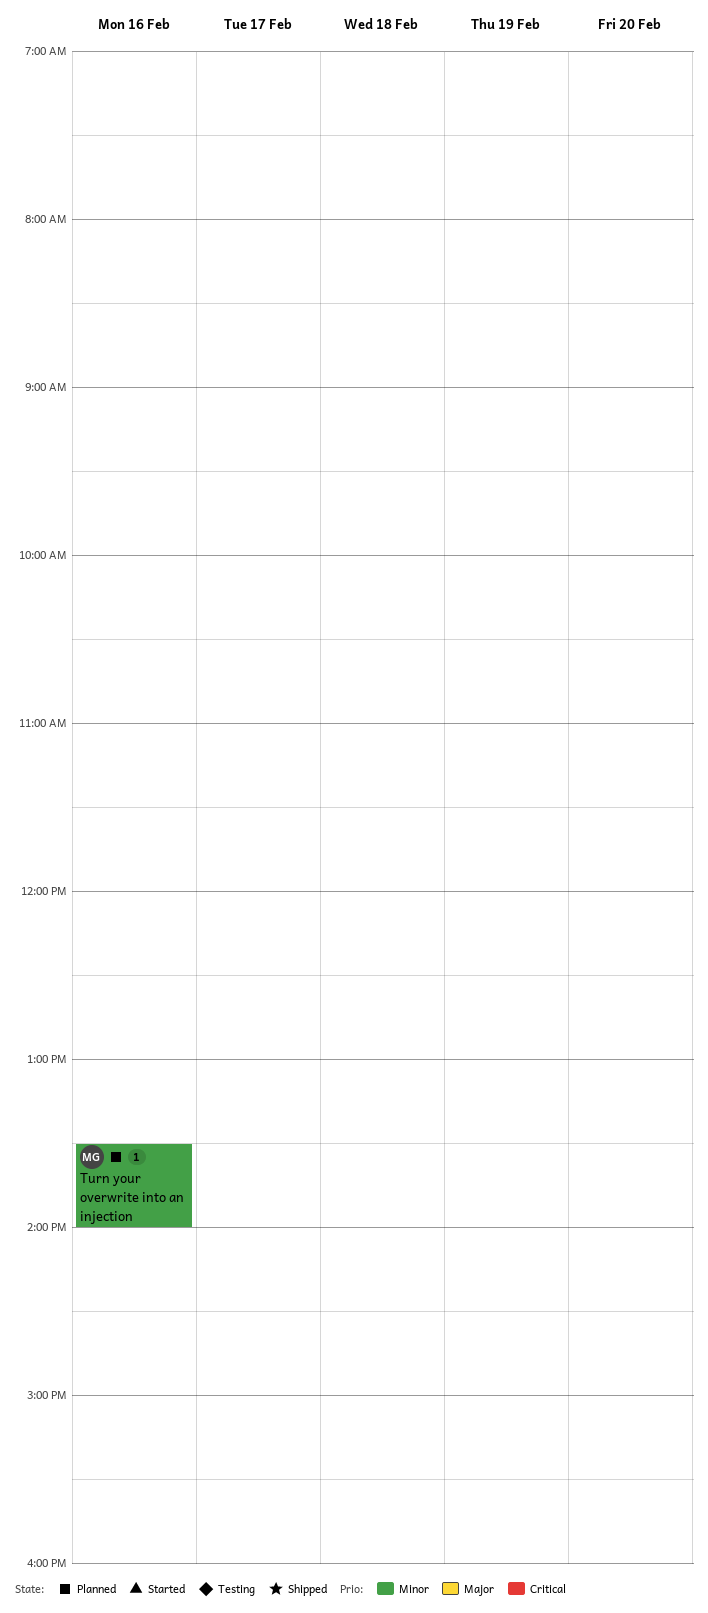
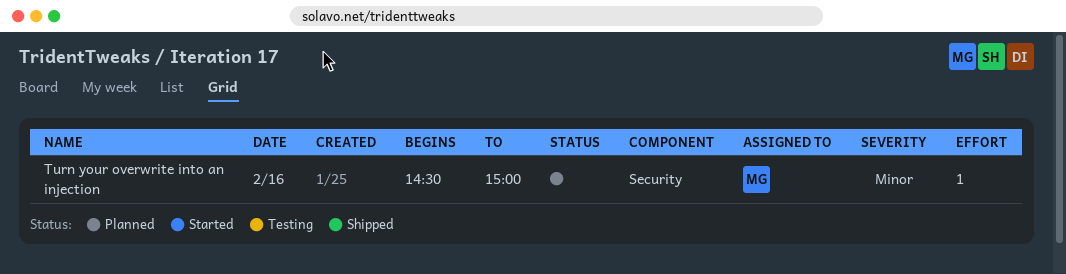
Turn your overwrite into an injection, begins: 13:30 -> 14:30
Turn your overwrite into an injection, ends: 14:00 -> 15:00

